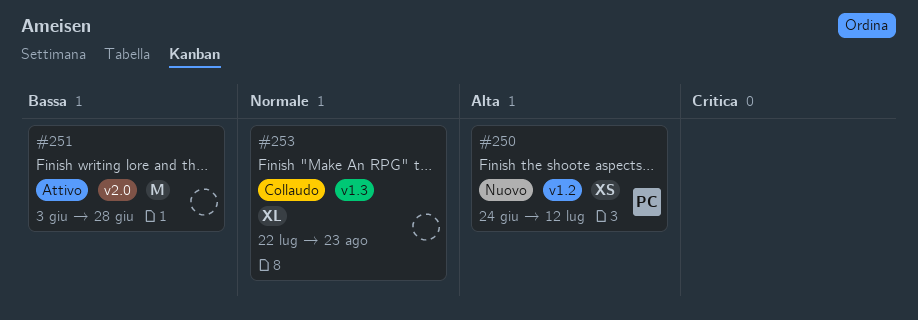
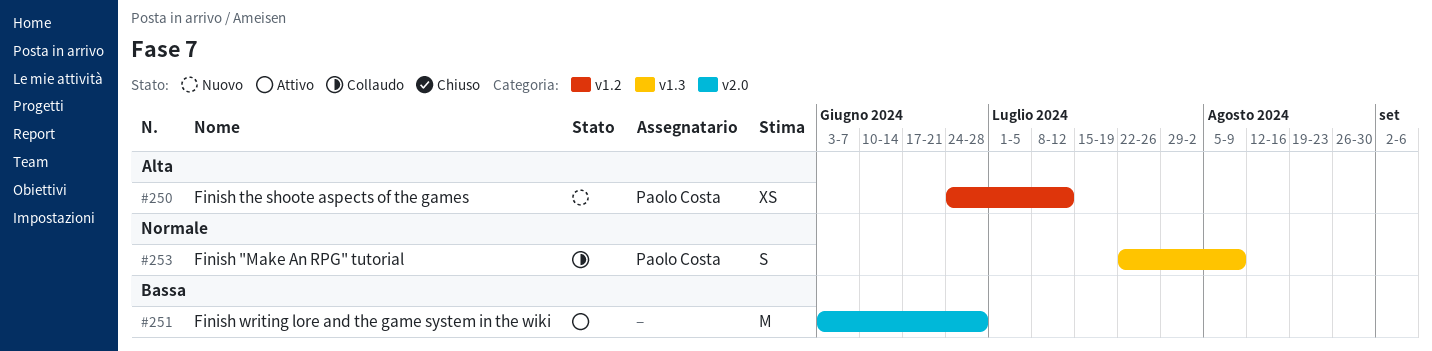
#253, owner: none -> Paolo Costa
#253, estimate: XL -> S
#253, due: Aug 23 -> Aug 9

